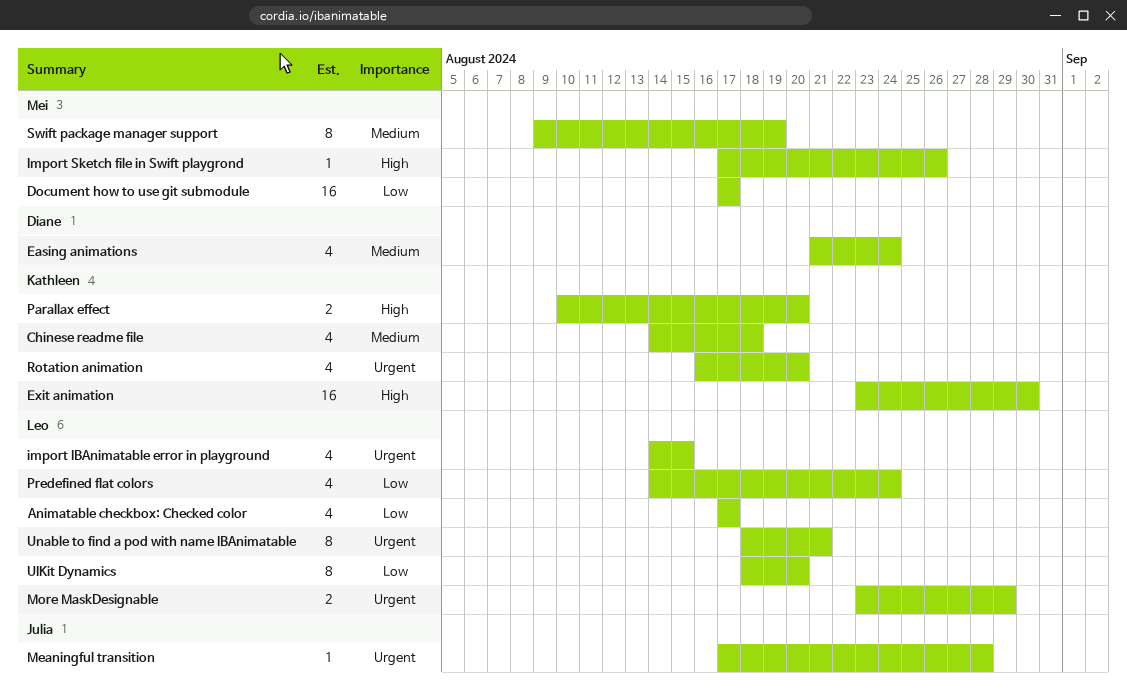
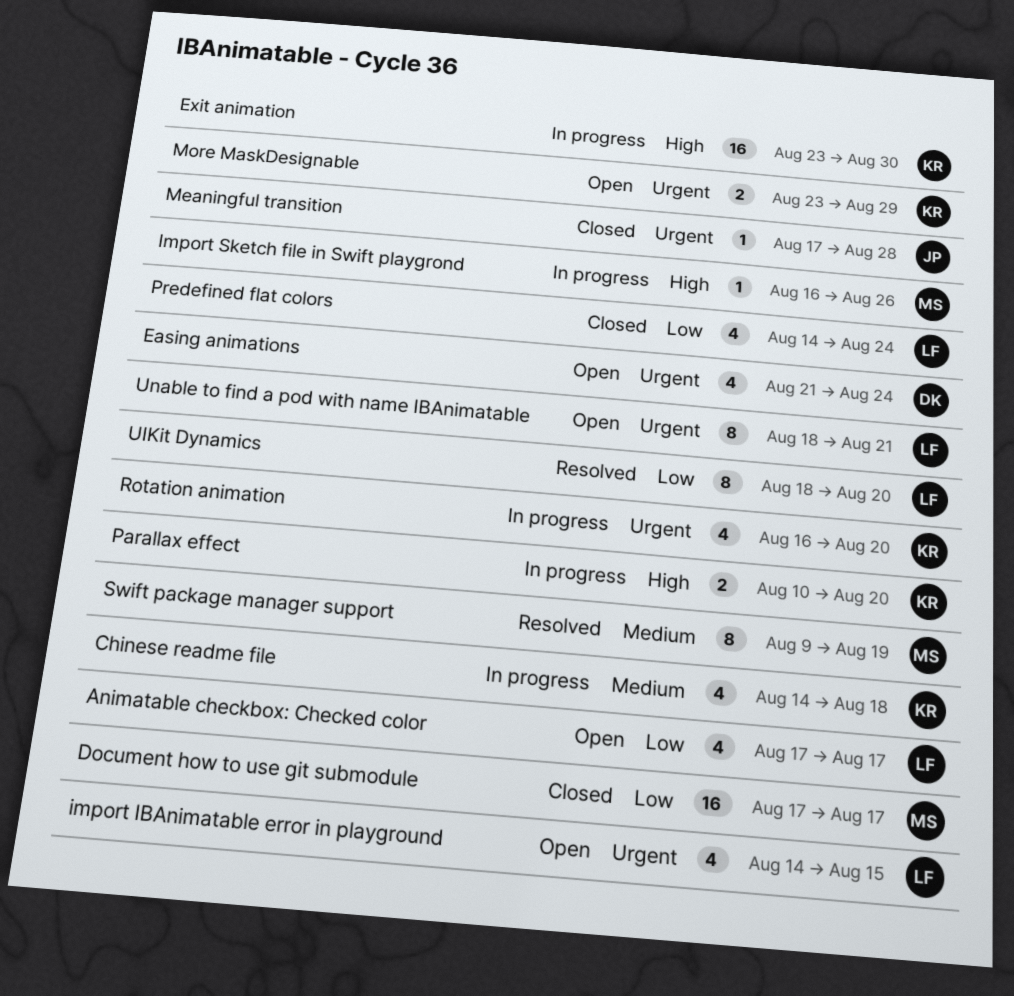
Easing animations, priority: Medium -> Urgent
Import Sketch file in Swift playgrond, start: Aug 17 -> Aug 16
More MaskDesignable, owner: Leo -> Kathleen

